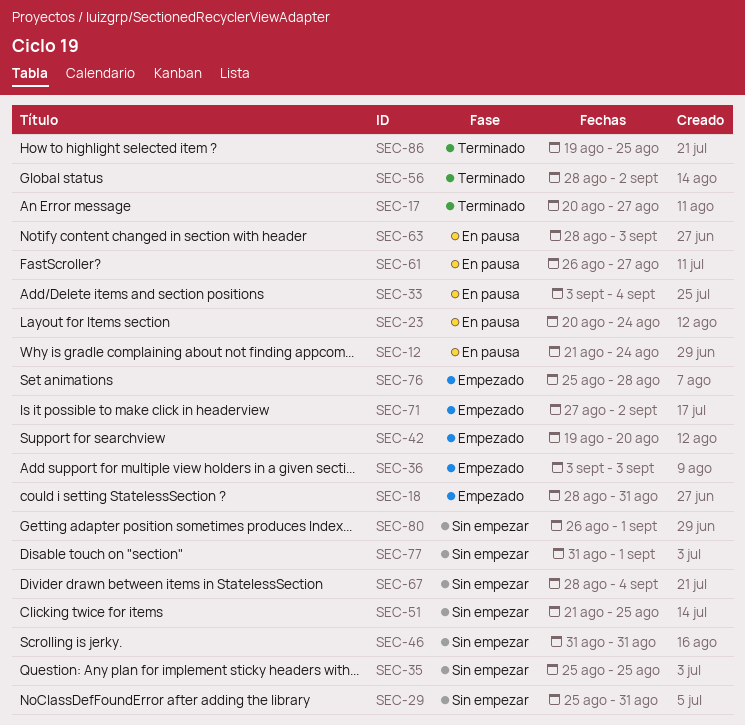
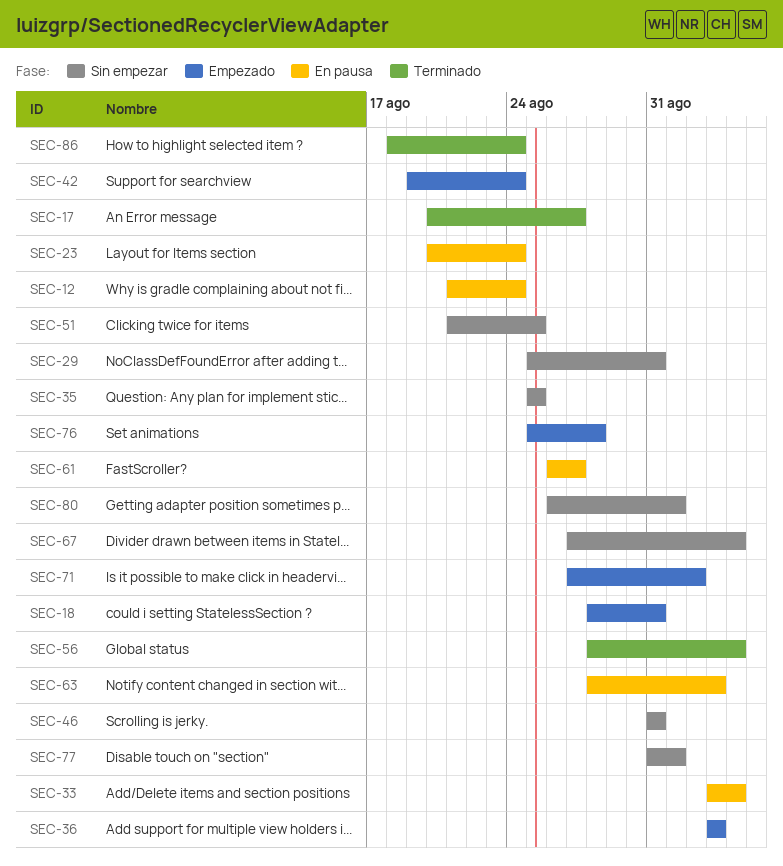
SEC-42, due: Aug 20 -> Aug 24
SEC-56, due: Sep 2 -> Sep 4
SEC-67, start: Aug 28 -> Aug 27
SEC-86, start: Aug 19 -> Aug 18
SEC-86, due: Aug 25 -> Aug 24

